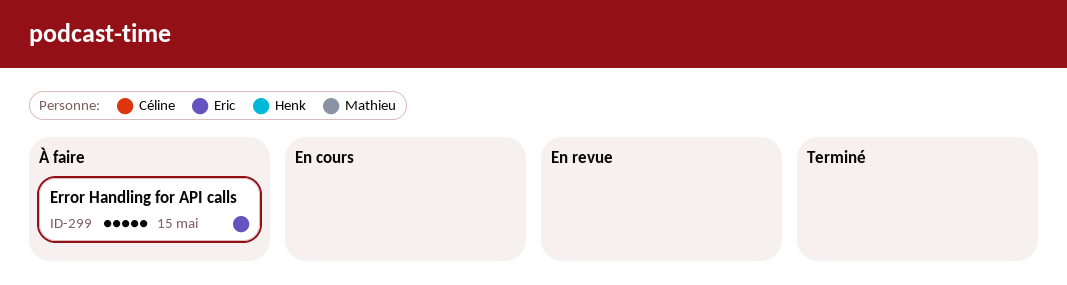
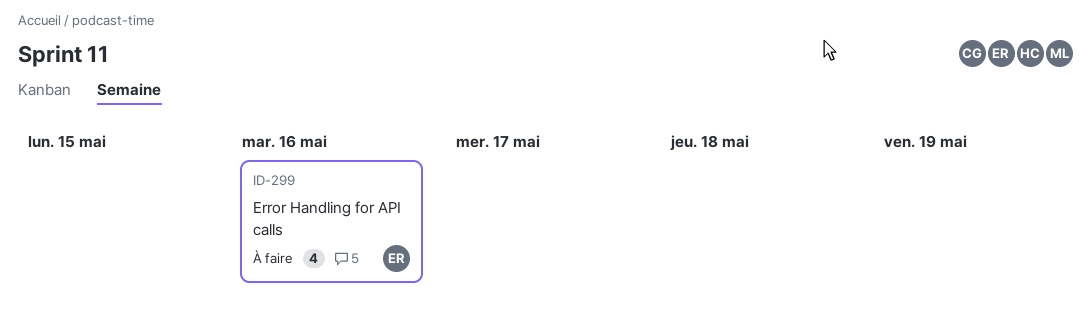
ID-299, estimate: 5 -> 4
ID-299, due: May 15 -> May 16

